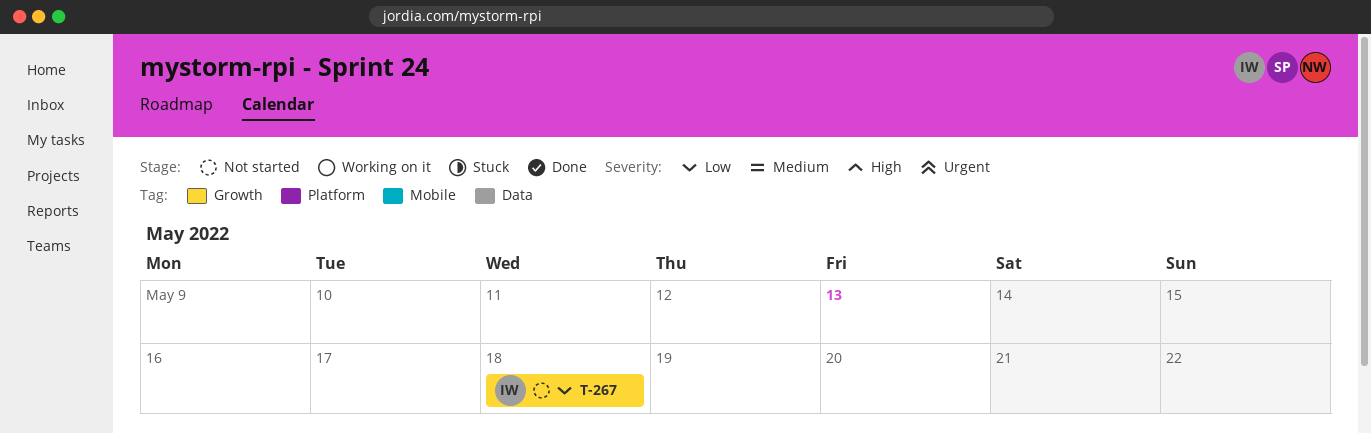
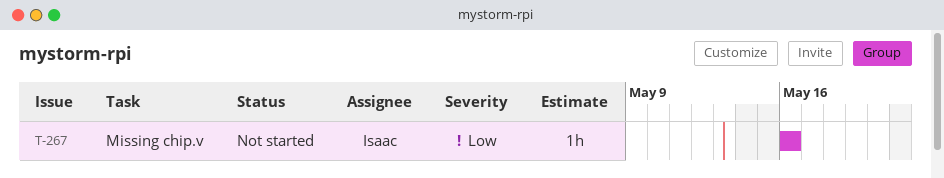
T-267, start: May 18 -> May 16
T-267, due: May 18 -> May 16

